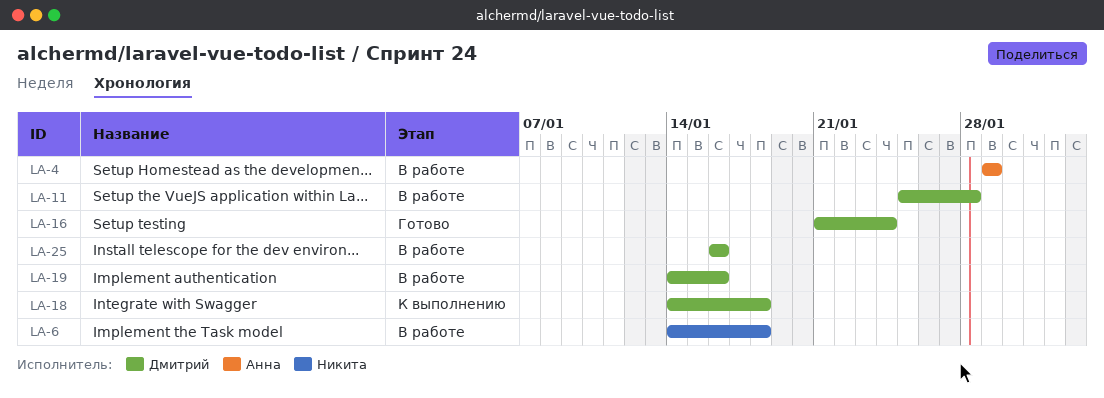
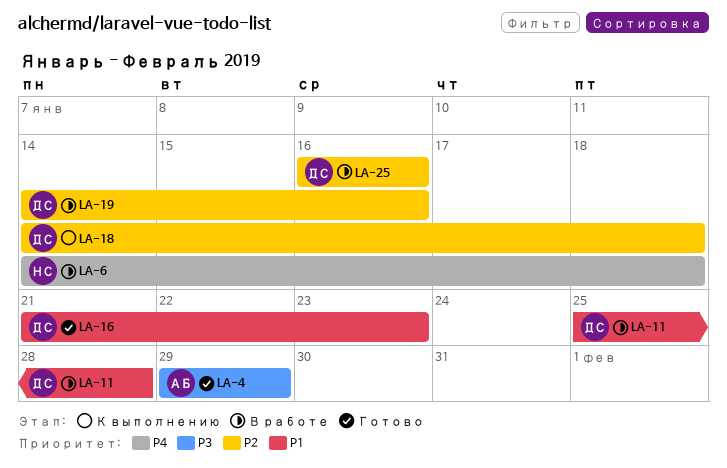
LA-4, status: В работе -> Готово
LA-16, due: Jan 24 -> Jan 23

